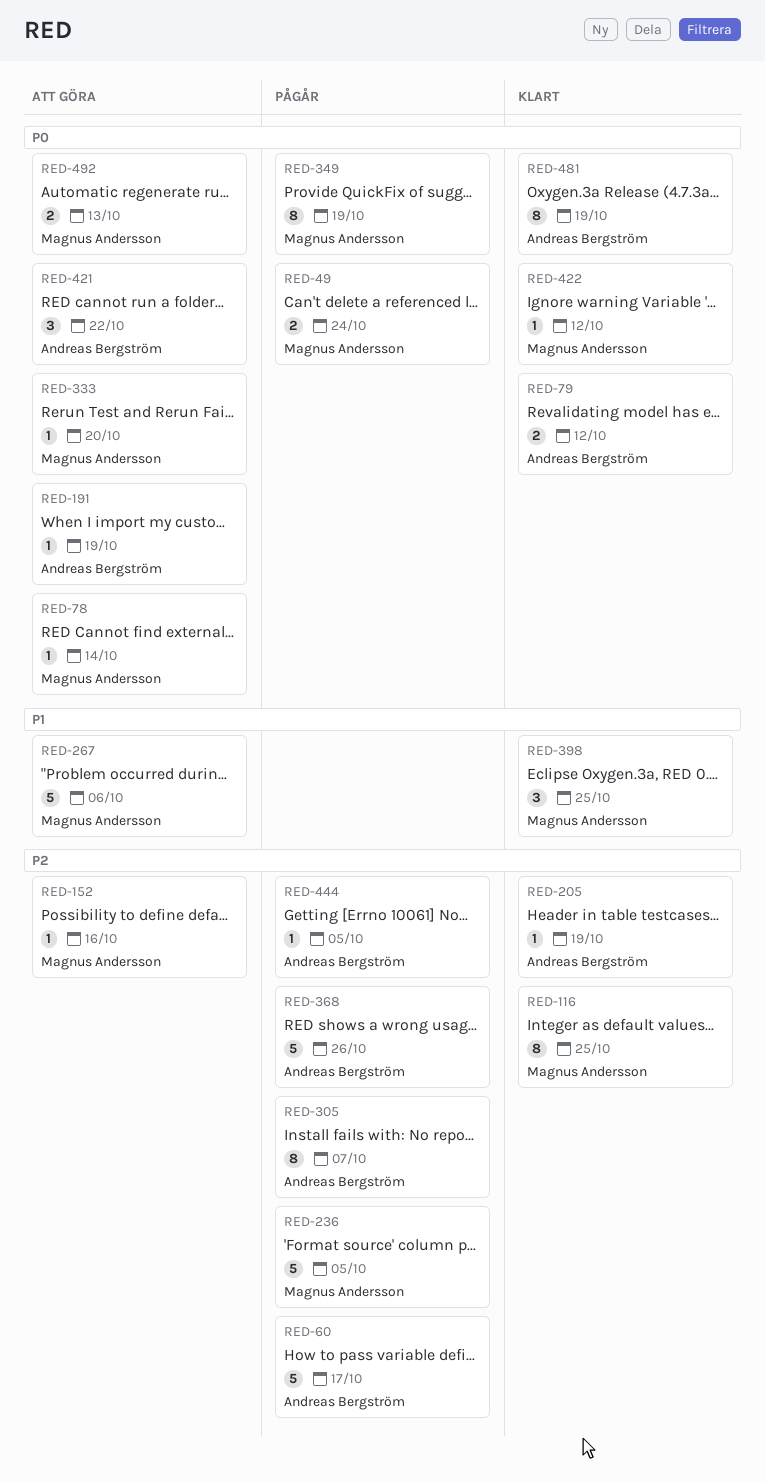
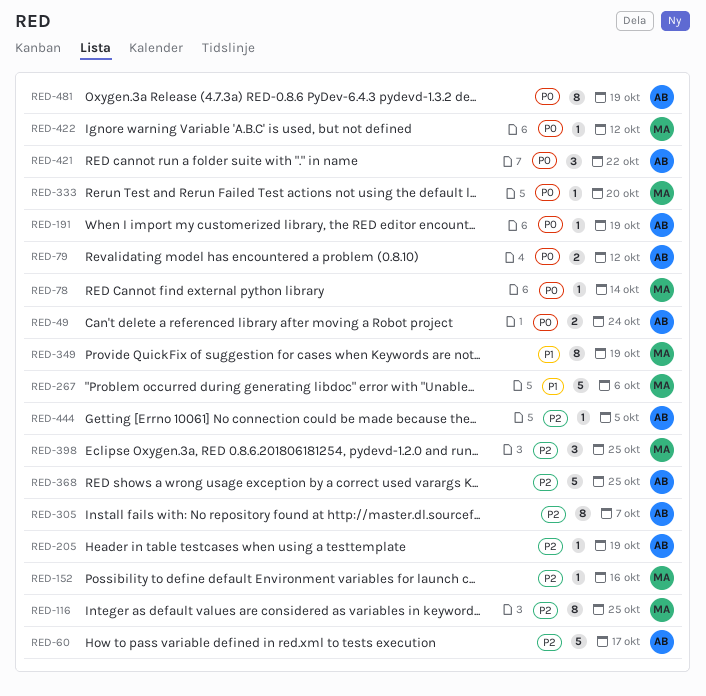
RED-49, owner: Magnus Andersson -> Andreas Bergström
RED-236: present -> none
RED-349, priority: P0 -> P1
RED-368, due: Oct 26 -> Oct 25
RED-398, priority: P1 -> P2
RED-492: present -> none

